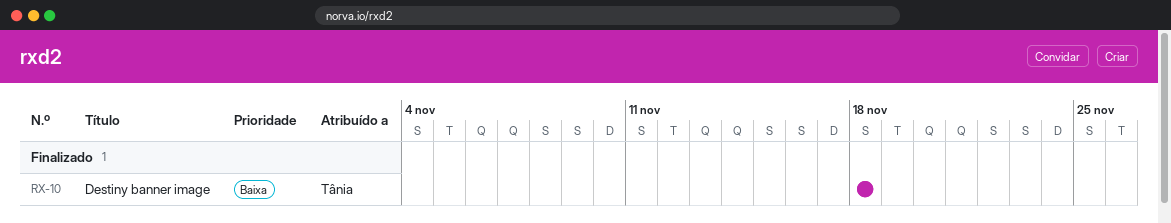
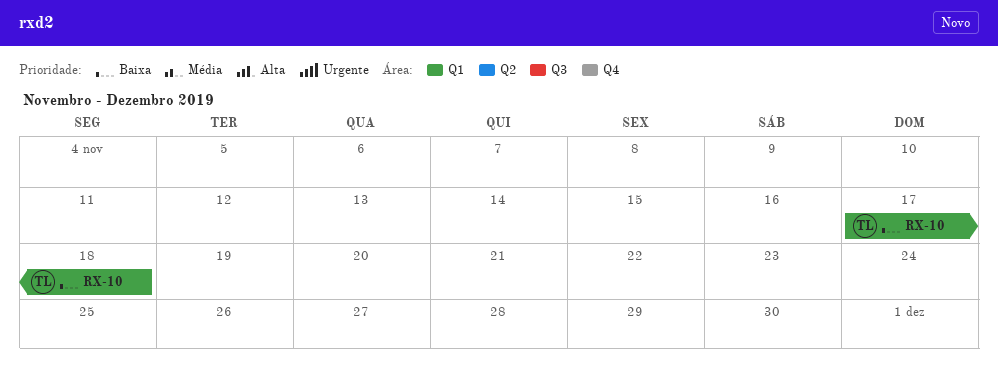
RX-10, start: Nov 18 -> Nov 17

